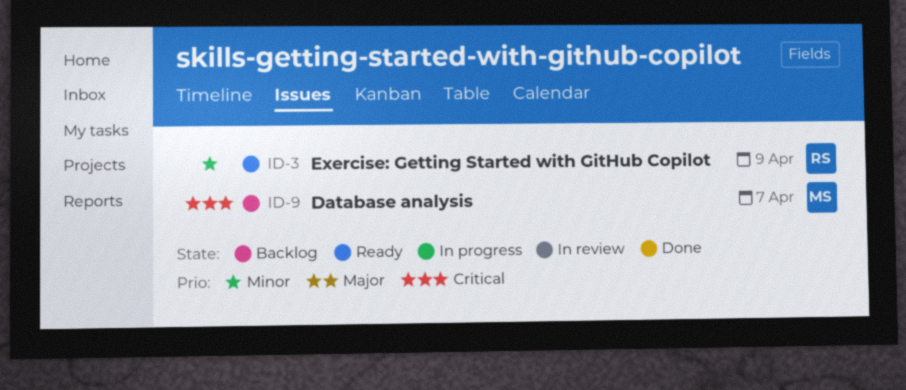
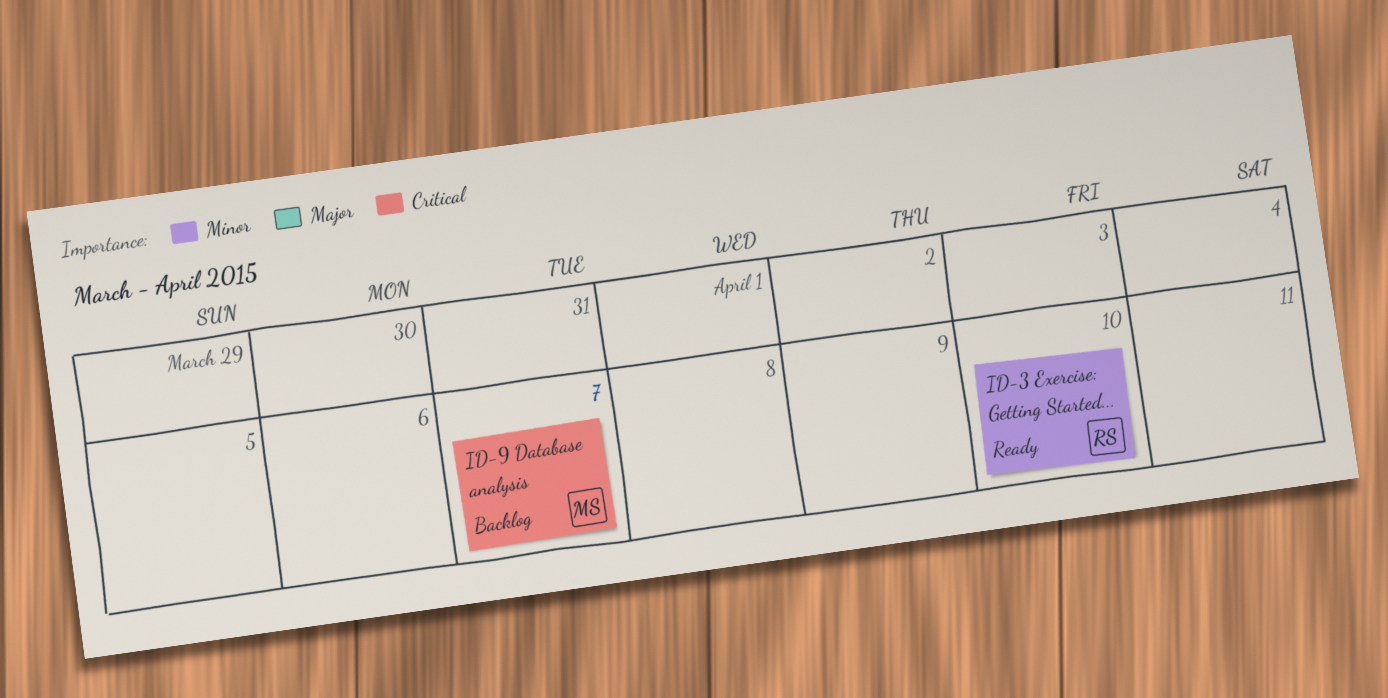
ID-3, due: Apr 9 -> Apr 10

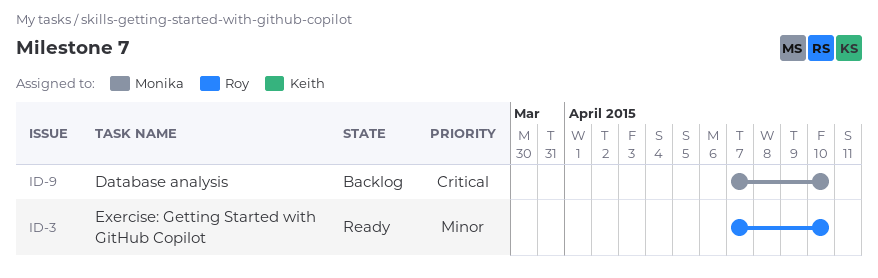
ID-9, due: Apr 7 -> Apr 10

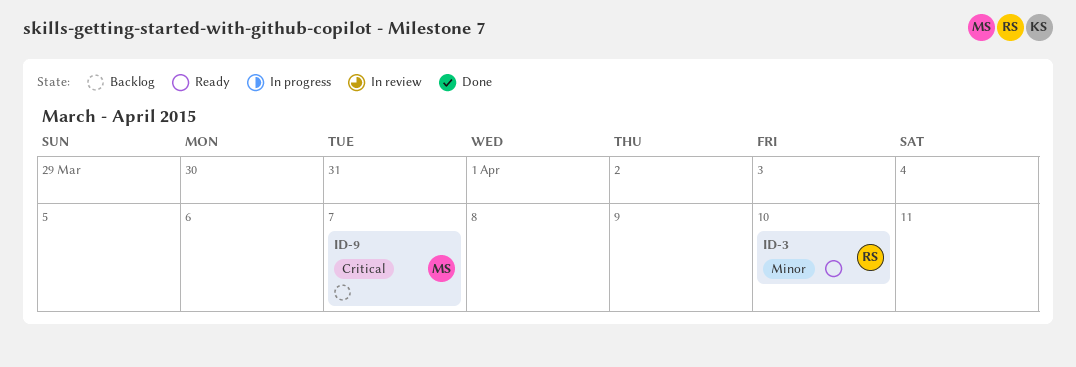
ID-9, due: Apr 10 -> Apr 7

